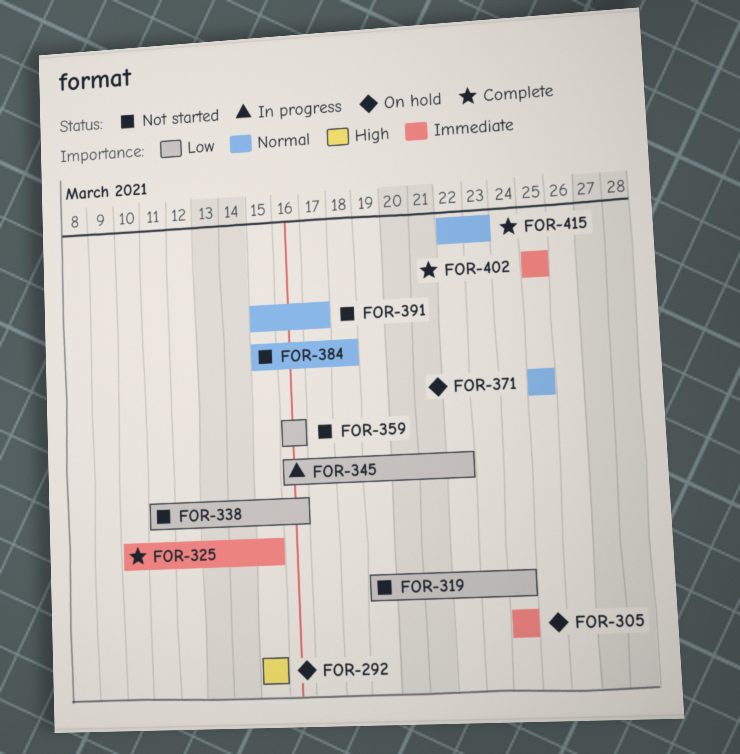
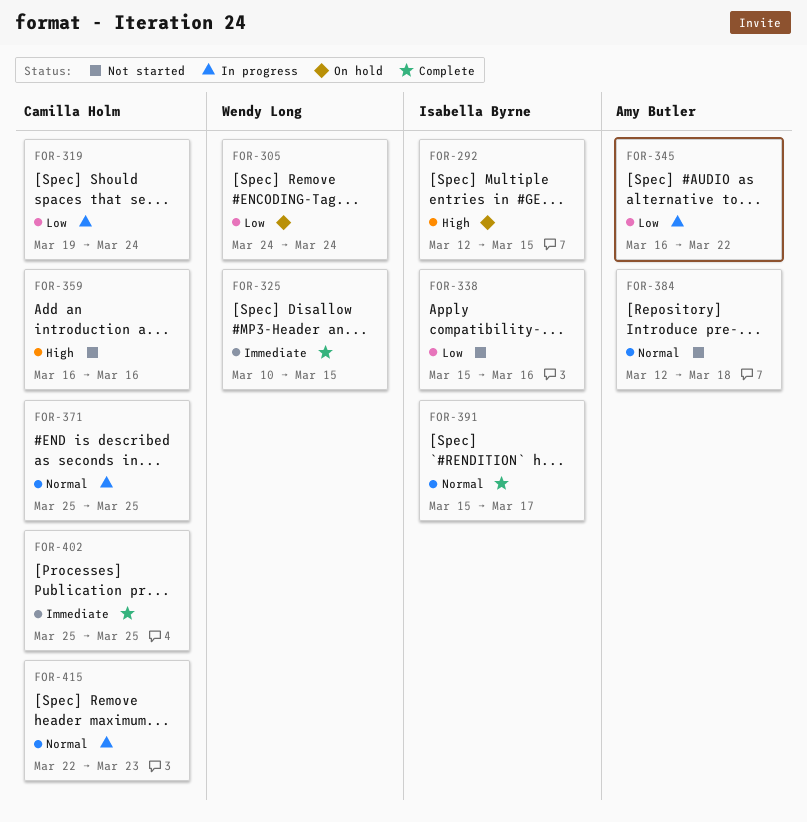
FOR-292, start: Mar 15 -> Mar 12
FOR-305, priority: Immediate -> Low
FOR-319, status: Not started -> In progress
FOR-338, start: Mar 11 -> Mar 15
FOR-359, priority: Low -> High
FOR-371, status: On hold -> In progress
FOR-384, start: Mar 15 -> Mar 12
FOR-391, status: Not started -> Complete
FOR-415, status: Complete -> In progress

